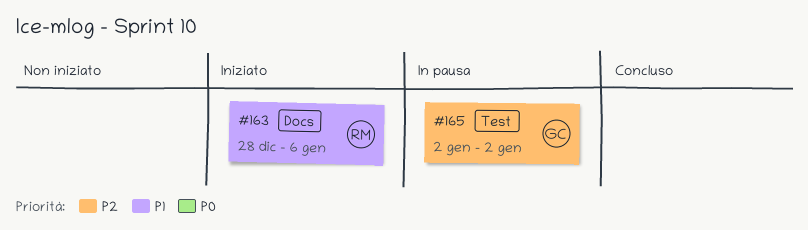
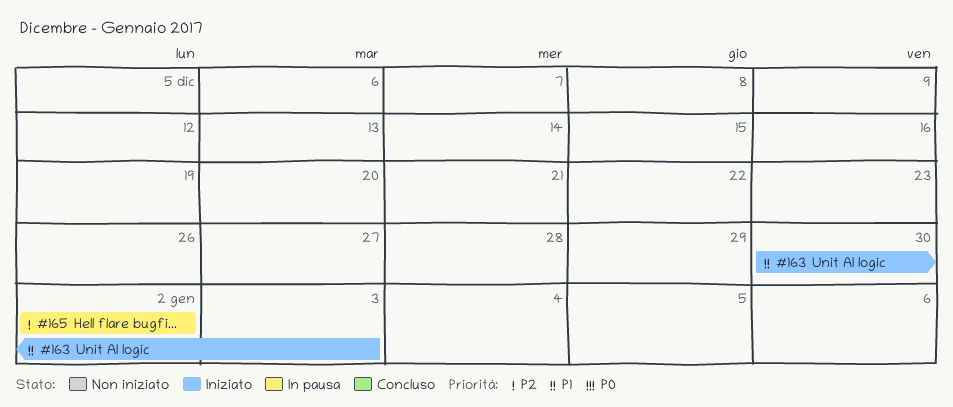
#163, start: Dec 28 -> Dec 30
#163, due: Jan 6 -> Jan 3

